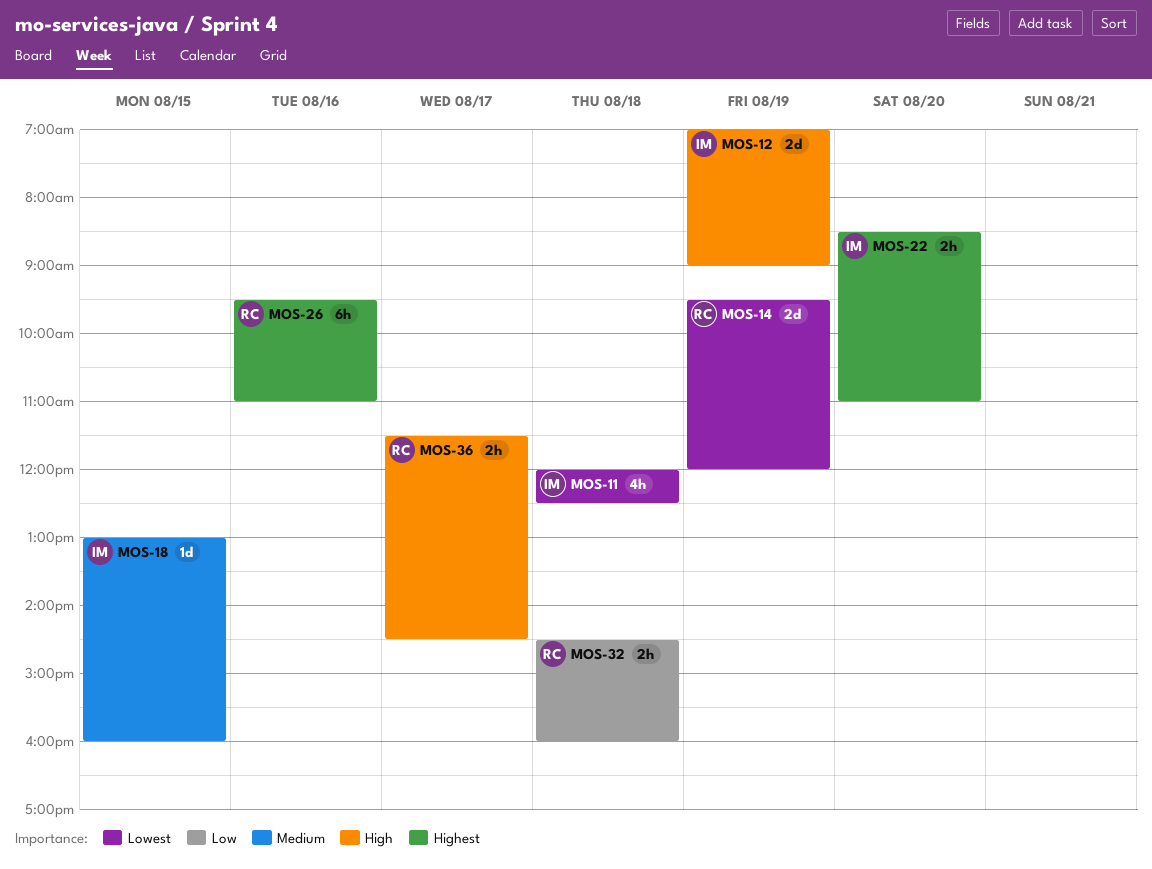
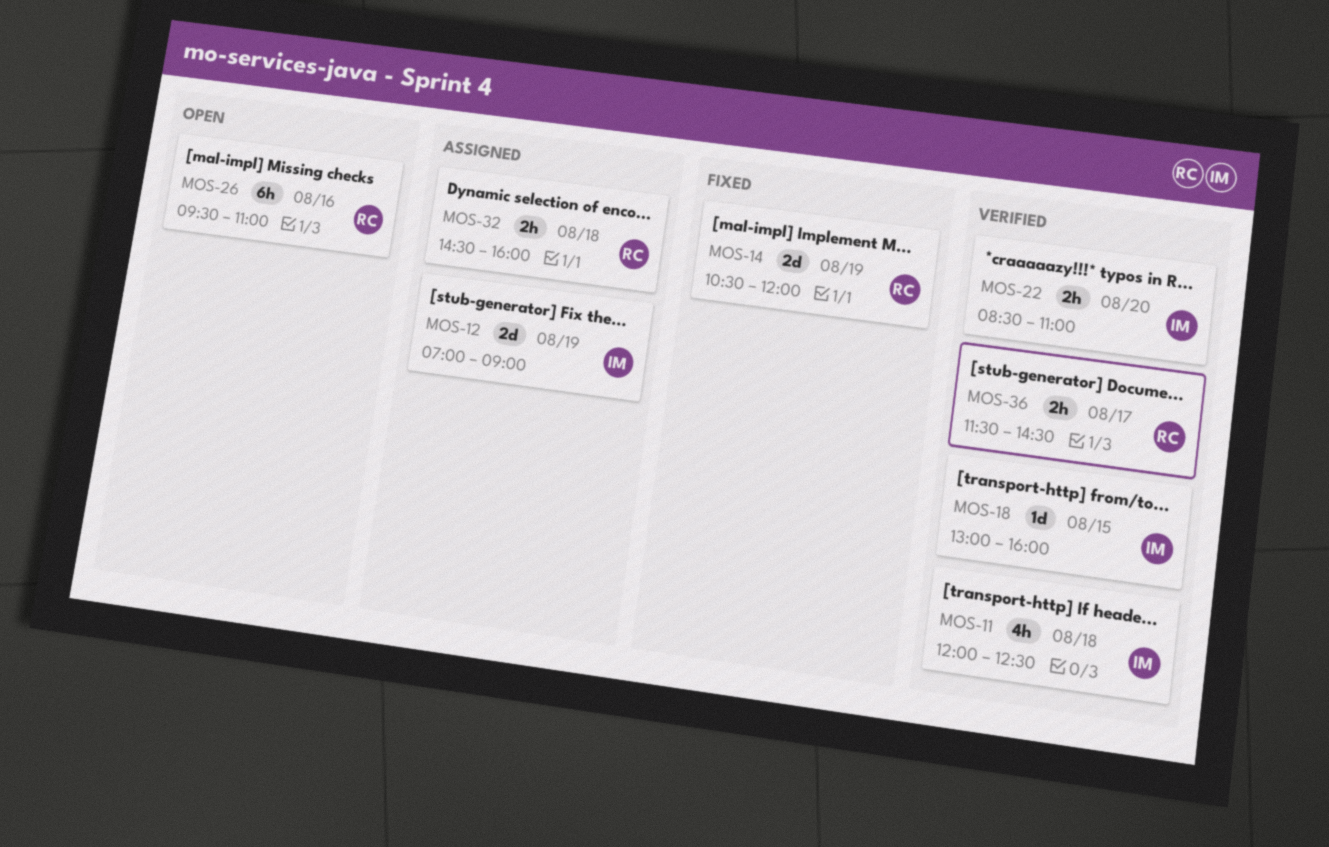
MOS-14, begins: 09:30 -> 10:30

